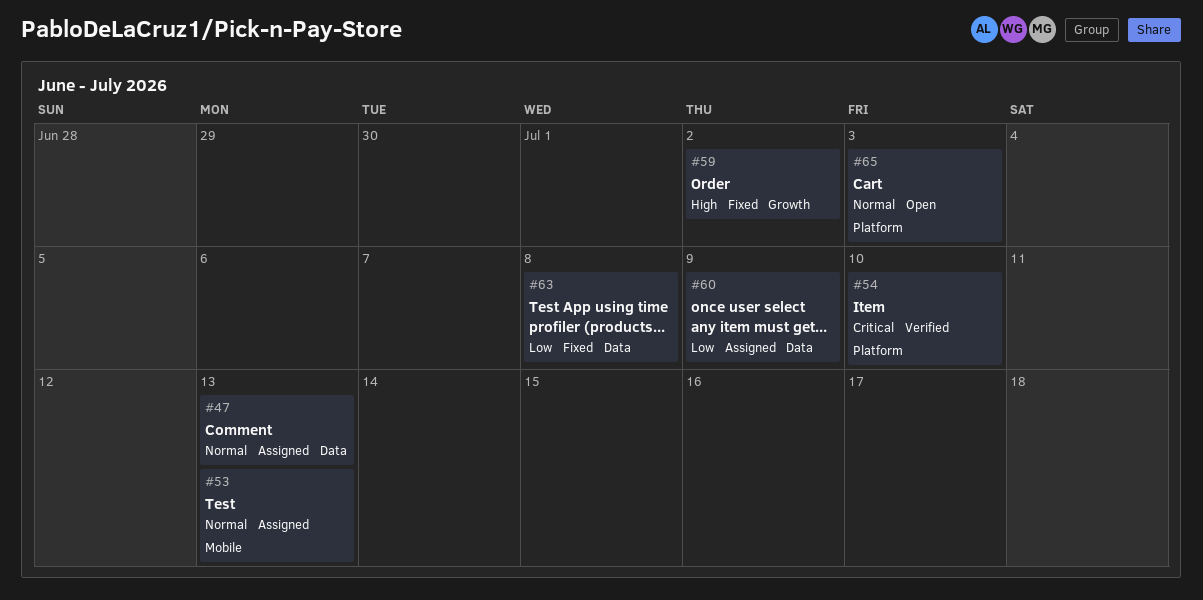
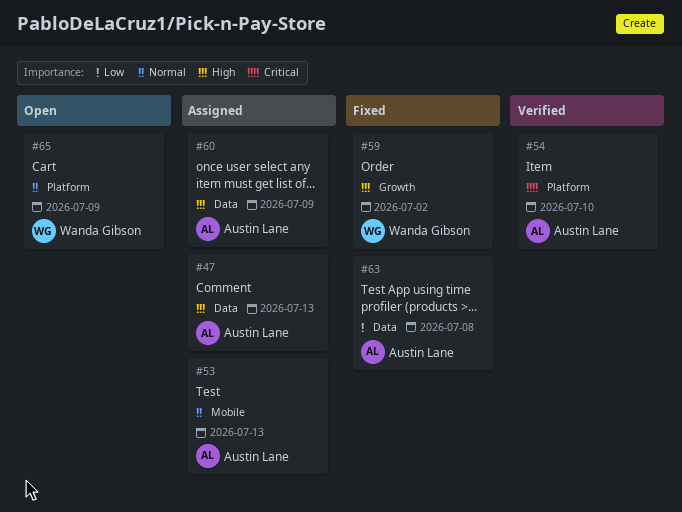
#47, priority: Normal -> High
#60, priority: Low -> High
#65, due: Jul 3 -> Jul 9

